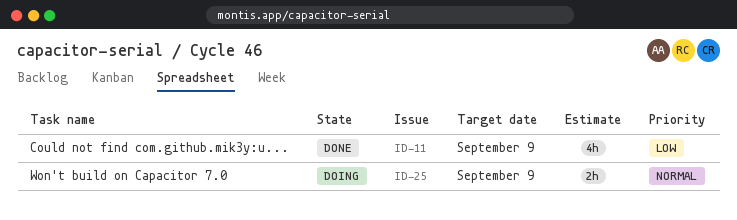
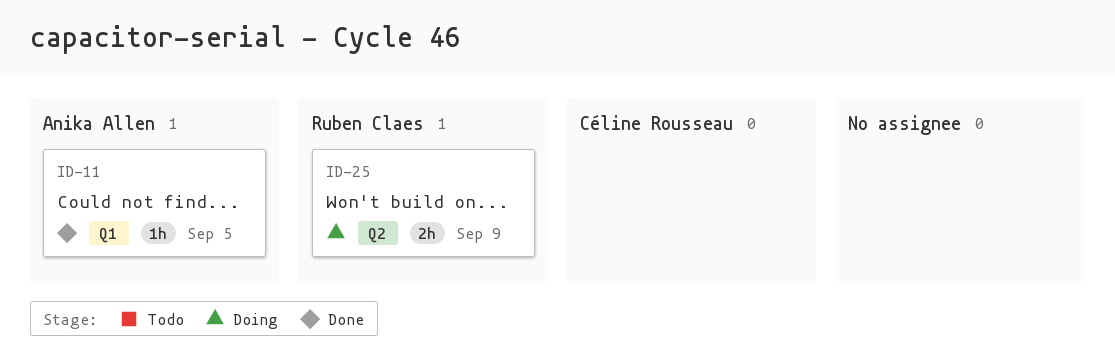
ID-11, estimate: 4h -> 1h
ID-11, due: Sep 9 -> Sep 5

